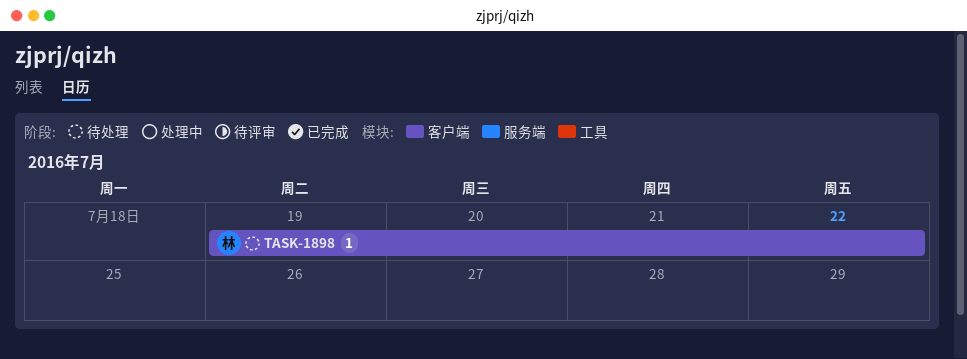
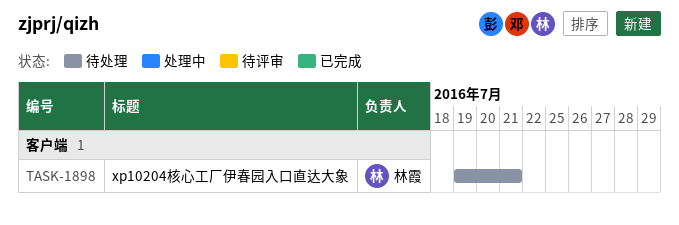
TASK-1898, due: Jul 22 -> Jul 21

